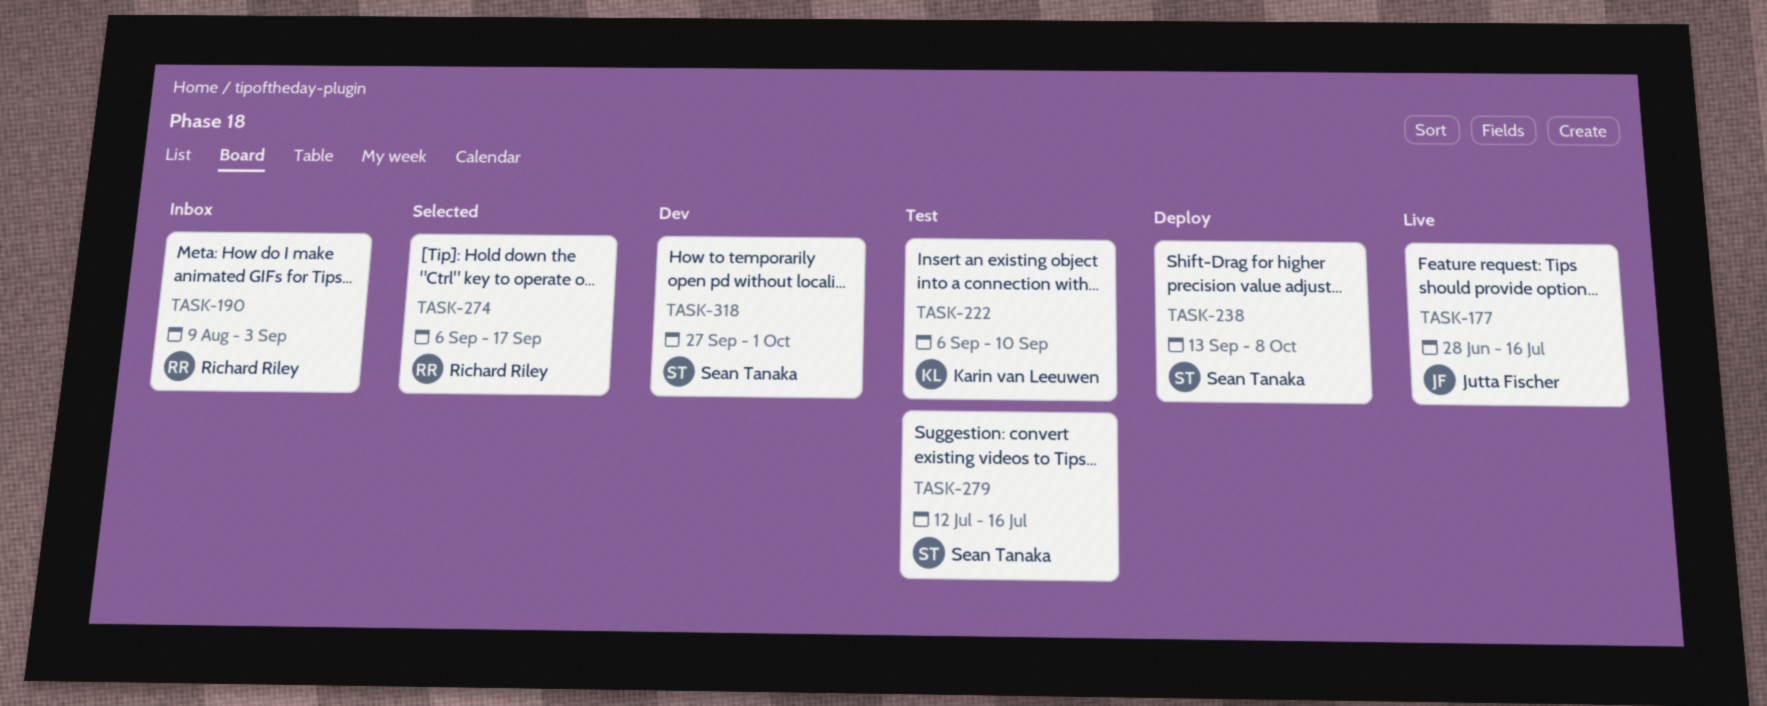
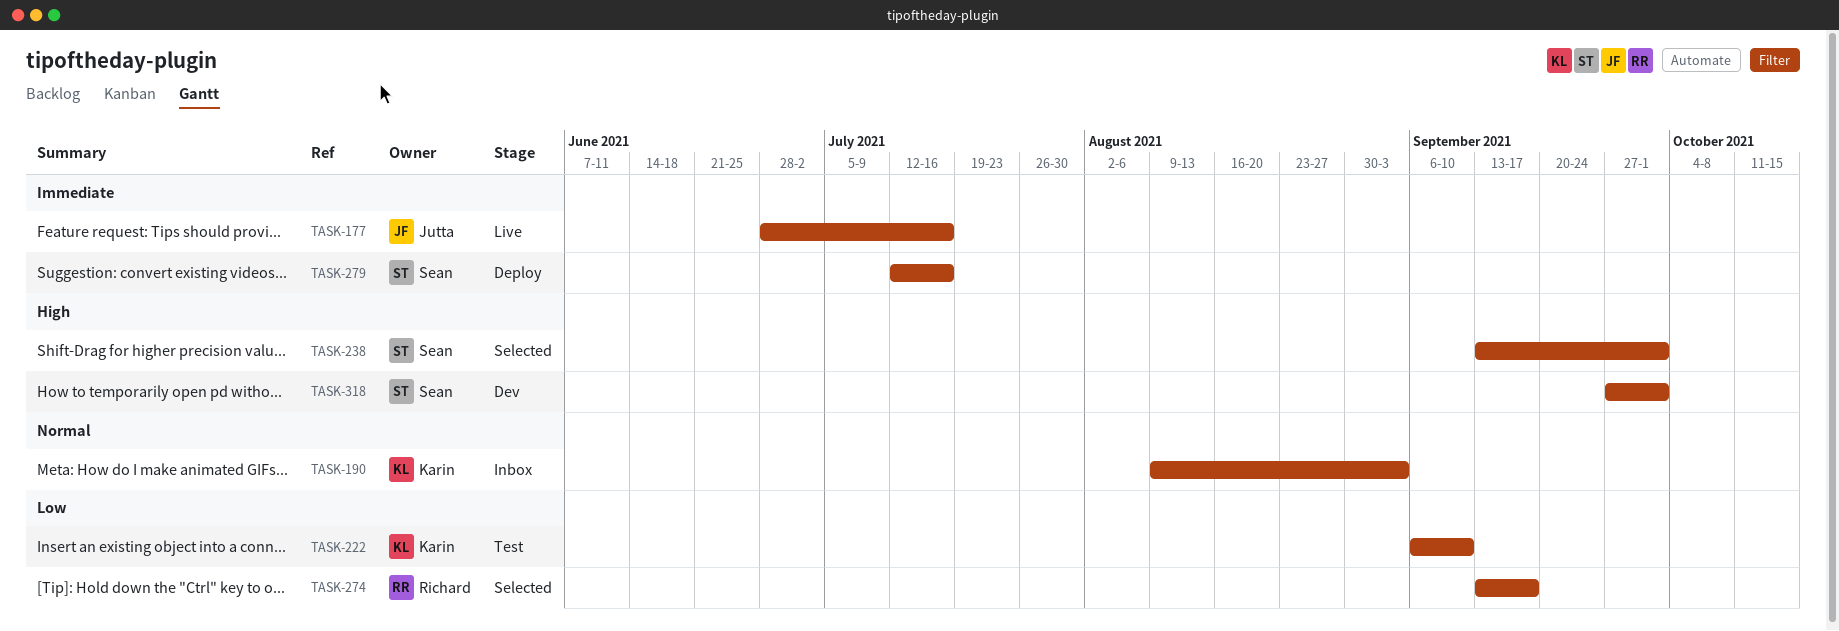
TASK-190, owner: Richard Riley -> Karin van Leeuwen
TASK-238, status: Deploy -> Selected
TASK-238, due: Oct 8 -> Oct 1
TASK-274, start: Sep 6 -> Sep 13
TASK-279, status: Test -> Deploy

